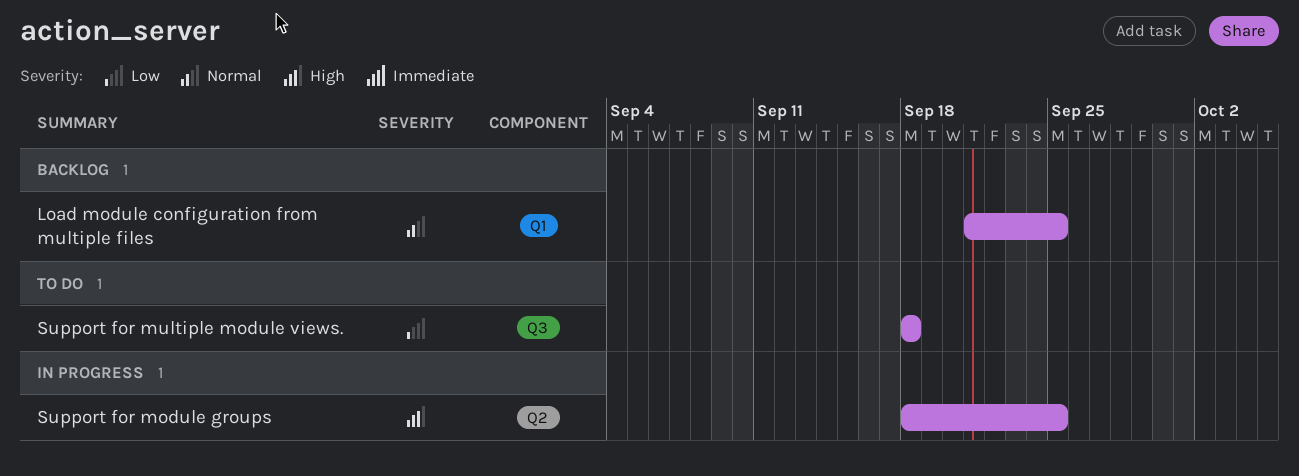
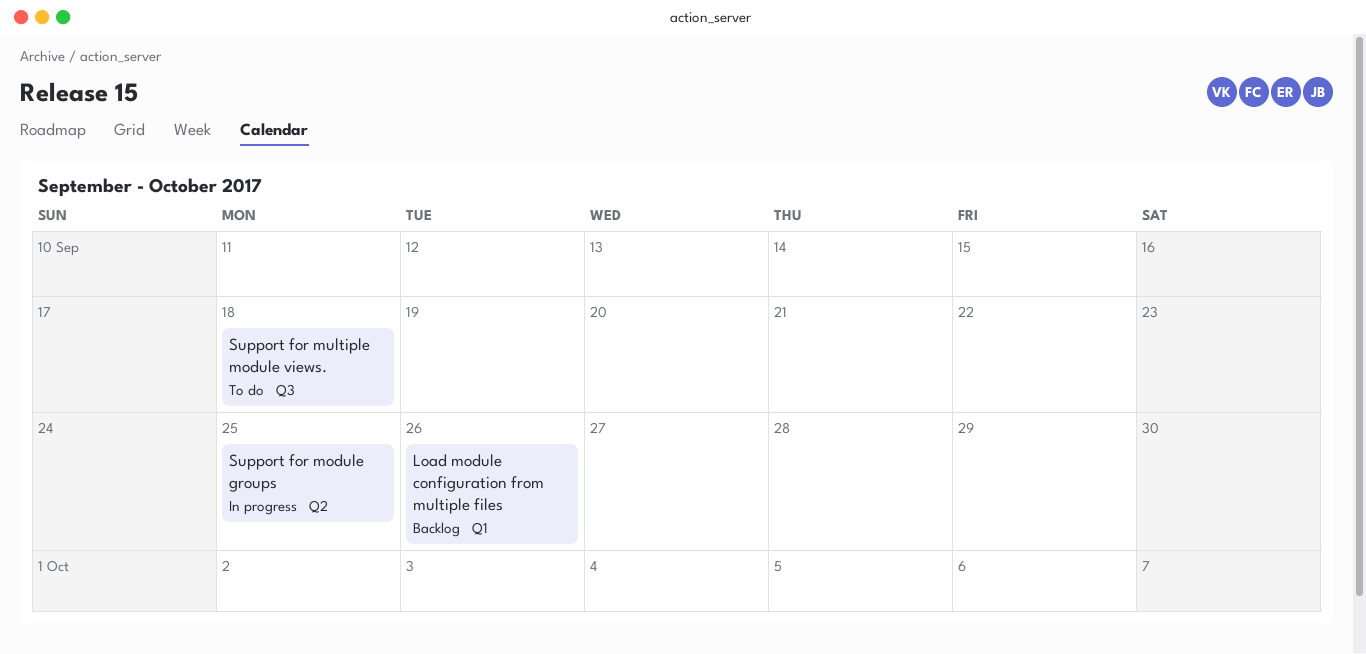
Load module configuration from multiple files, due: Sep 25 -> Sep 26

